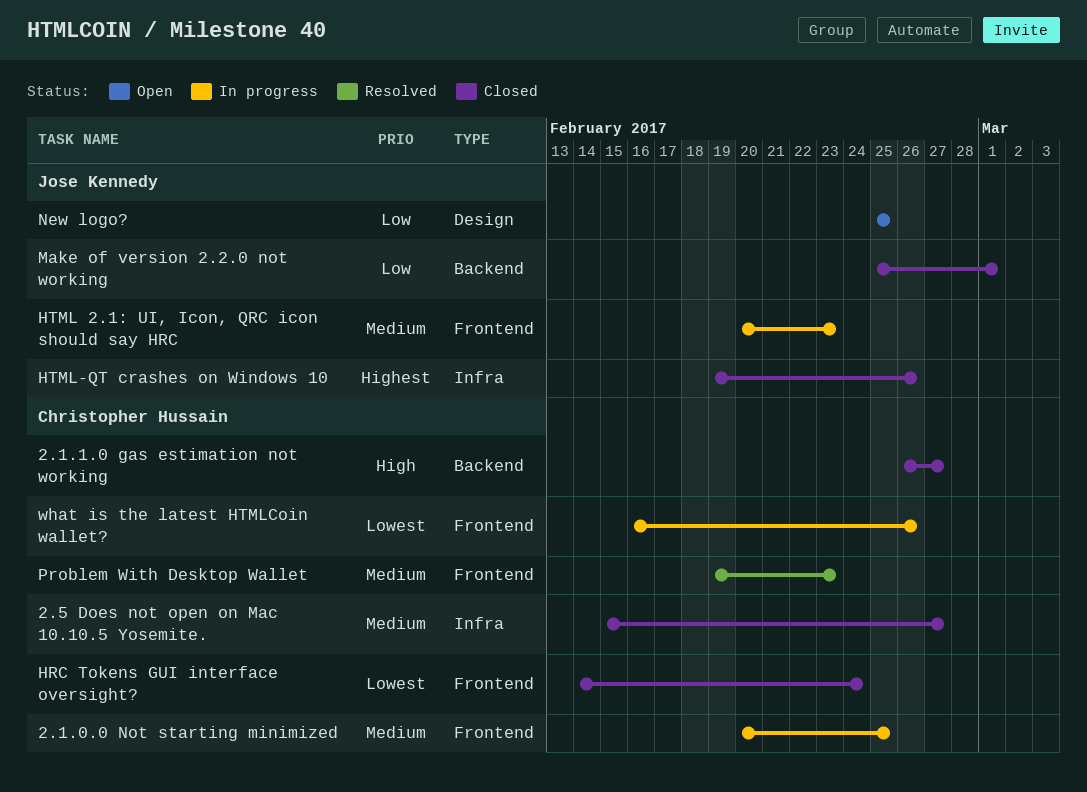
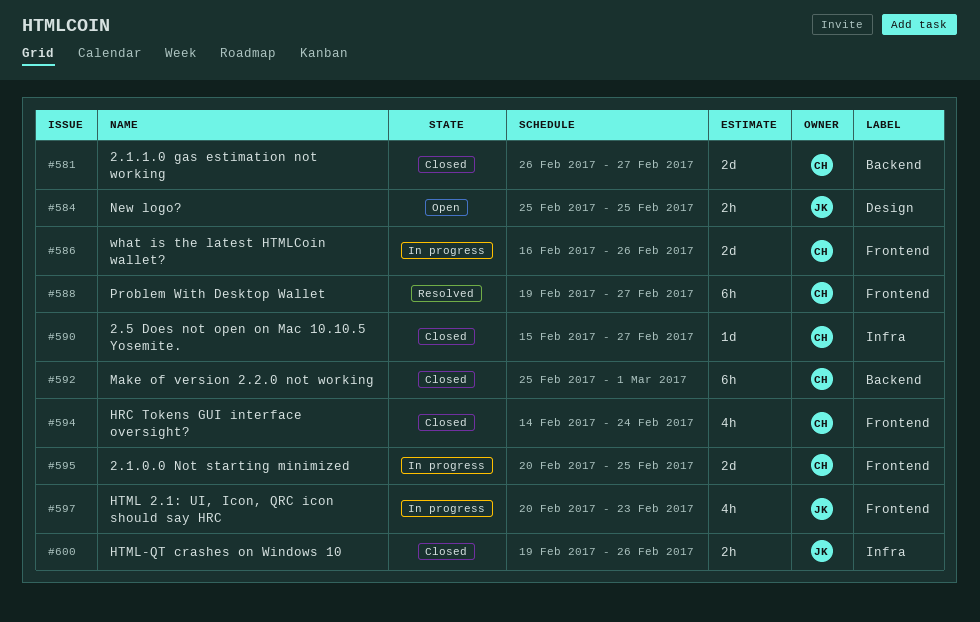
Make of version 2.2.0 not working, owner: Jose Kennedy -> Christopher Hussain
Problem With Desktop Wallet, due: Feb 23 -> Feb 27

